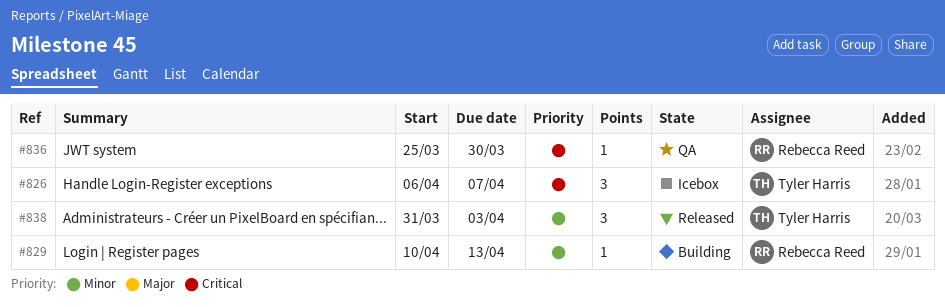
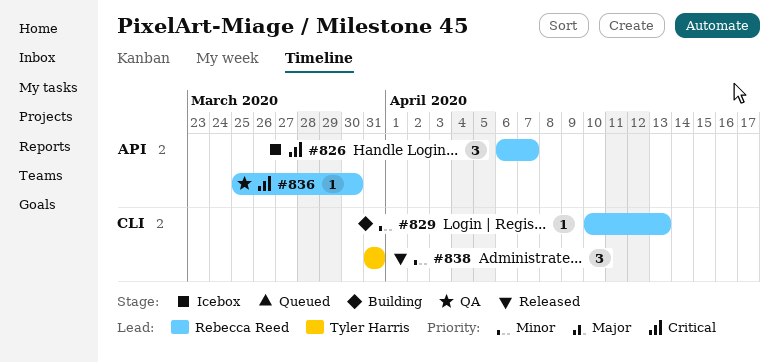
#826, owner: Tyler Harris -> Rebecca Reed
#838, due: Apr 3 -> Mar 31

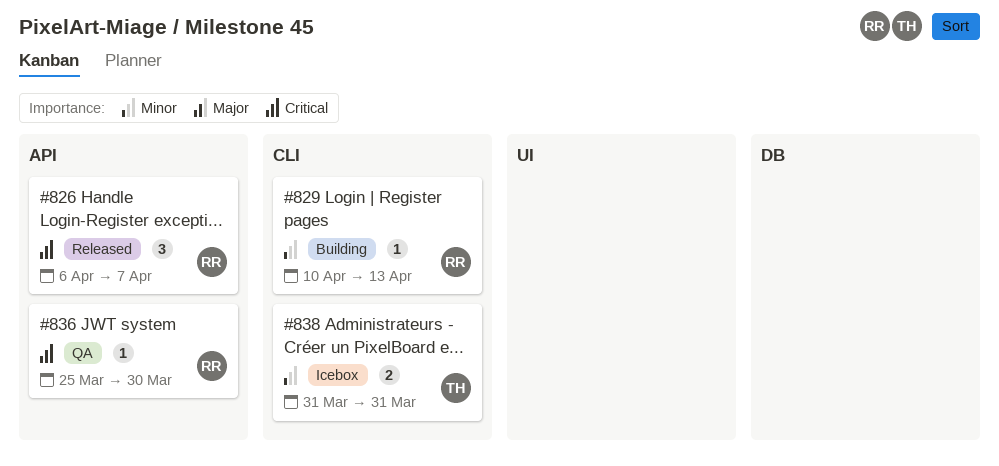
#826, status: Icebox -> Released
#838, status: Released -> Icebox
#838, estimate: 3 -> 2

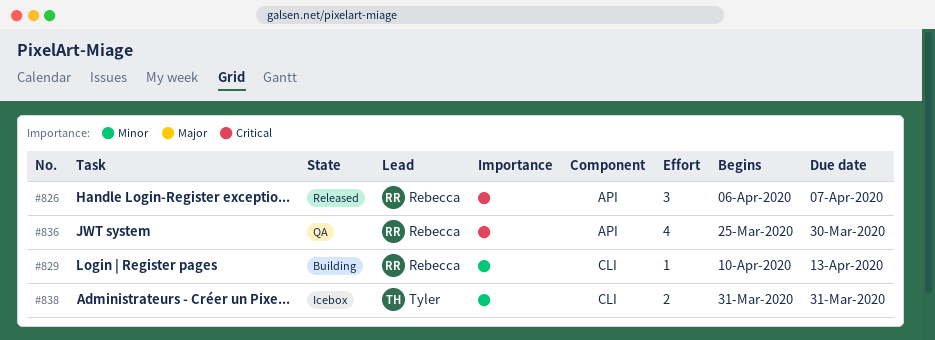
#836, estimate: 1 -> 4

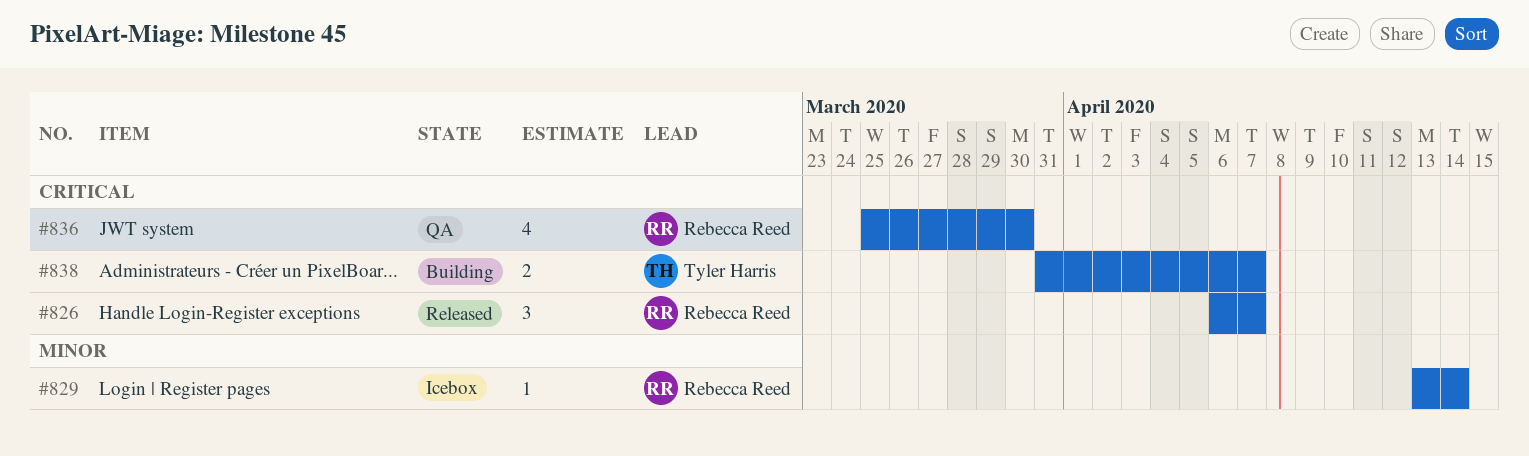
#829, status: Building -> Icebox
#829, start: Apr 10 -> Apr 13
#829, due: Apr 13 -> Apr 14
#838, status: Icebox -> Building
#838, priority: Minor -> Critical
#838, due: Mar 31 -> Apr 7

